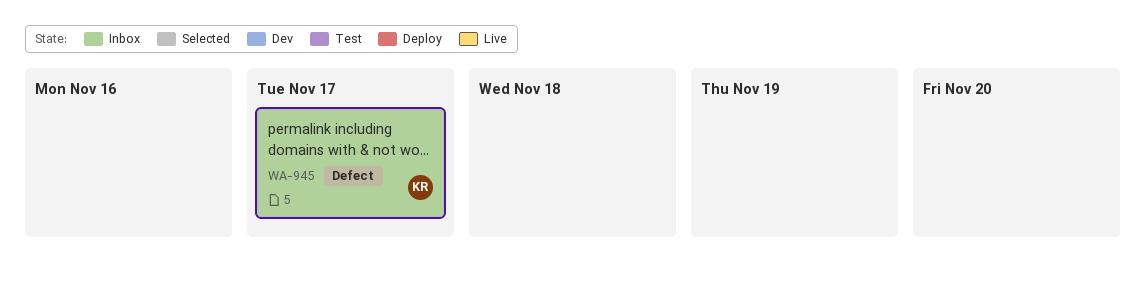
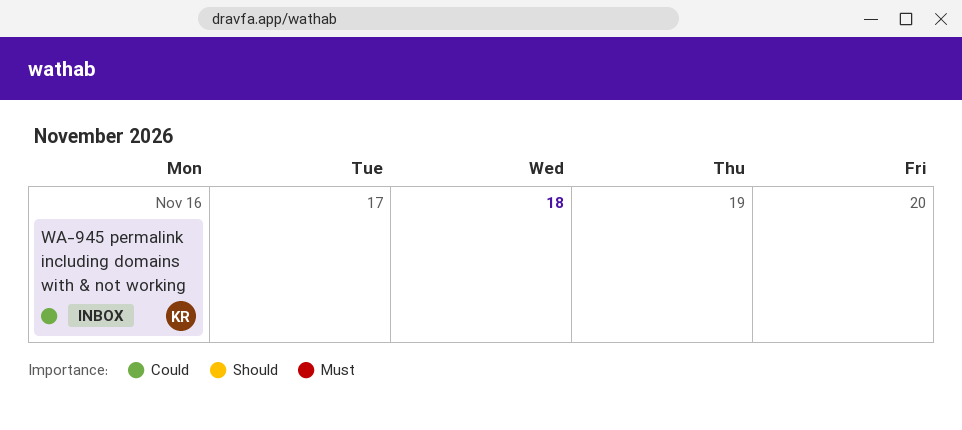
WA-945, due: Nov 17 -> Nov 16

